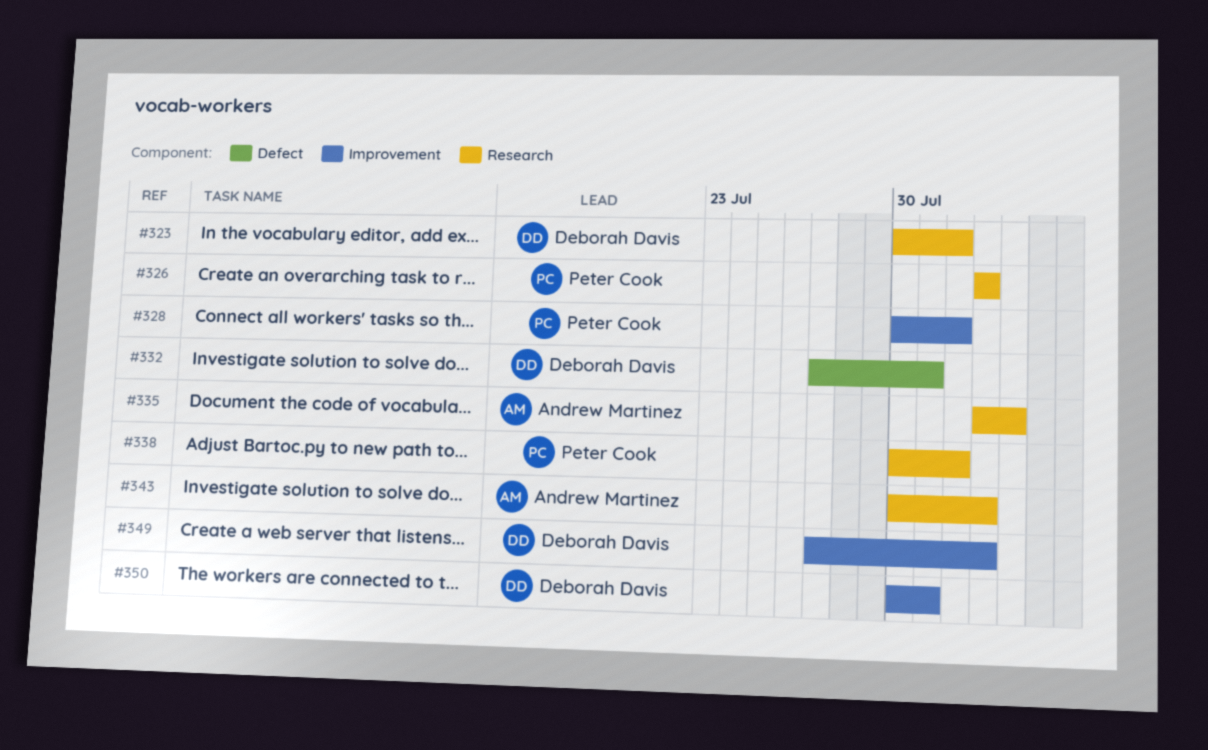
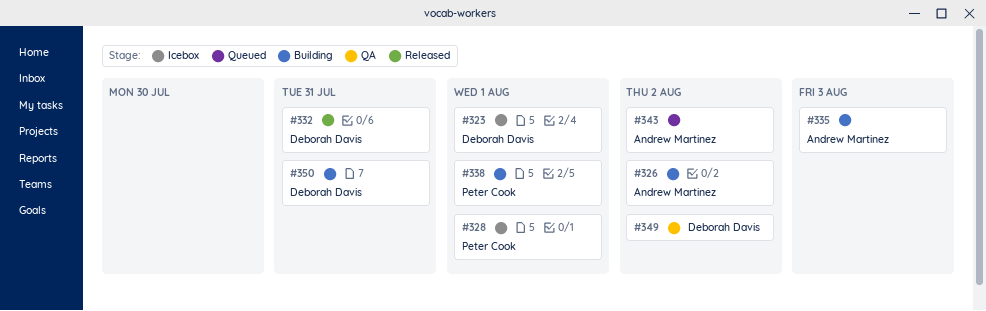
#326, owner: Peter Cook -> Andrew Martinez

